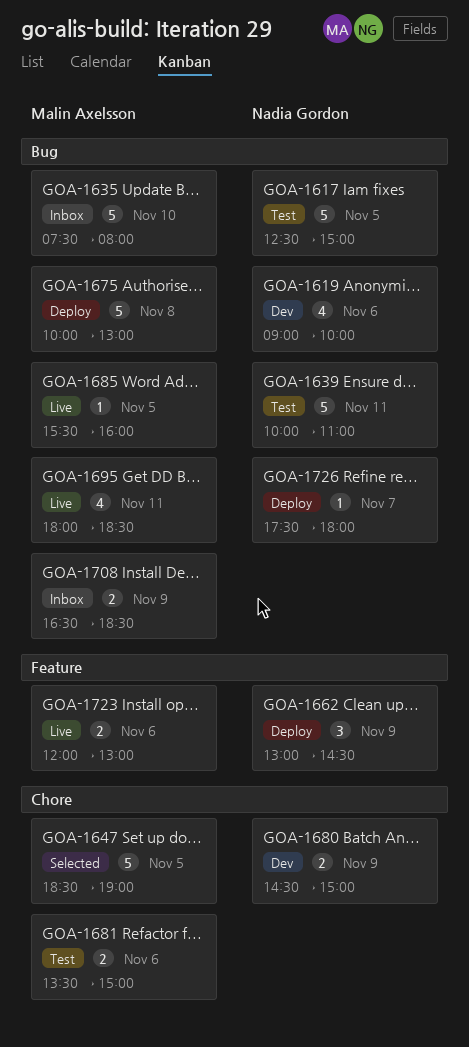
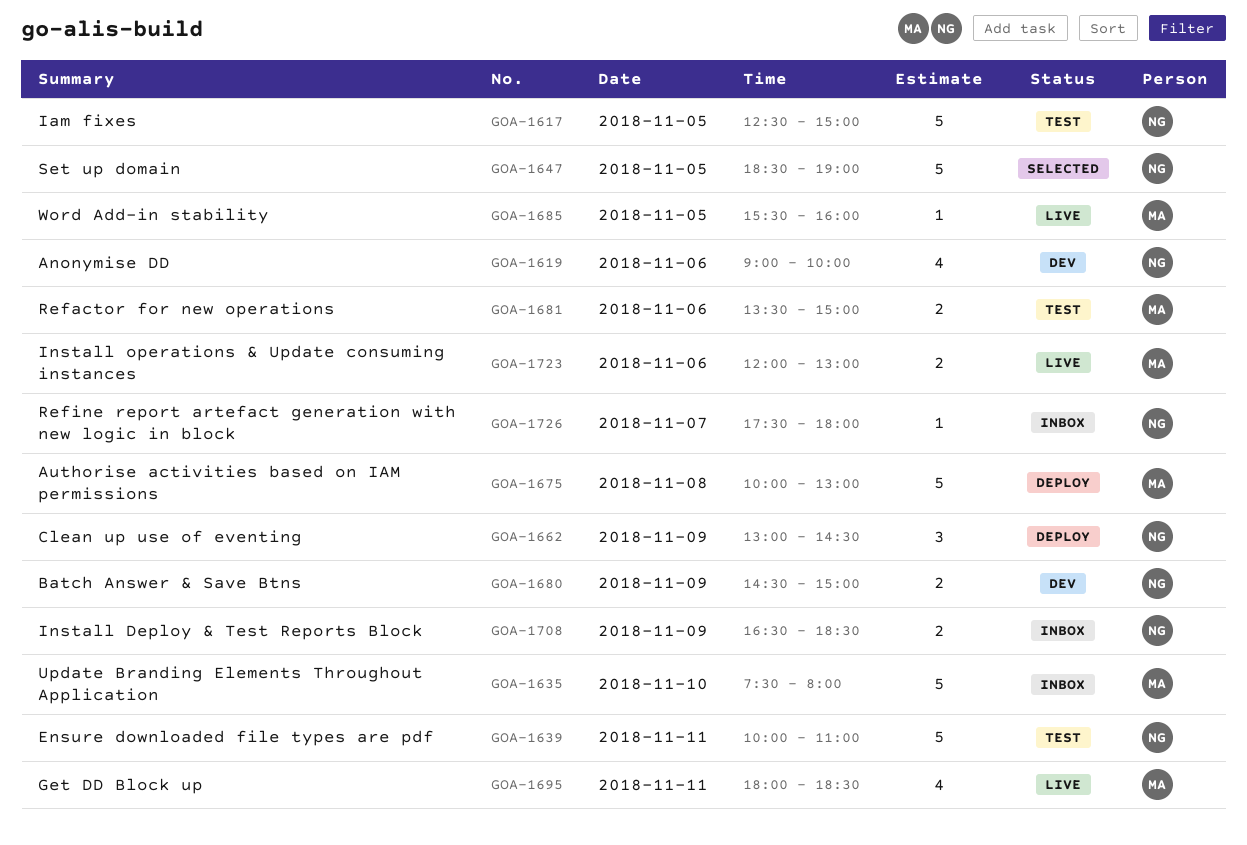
GOA-1647, owner: Malin Axelsson -> Nadia Gordon
GOA-1708, owner: Malin Axelsson -> Nadia Gordon
GOA-1726, status: Deploy -> Inbox

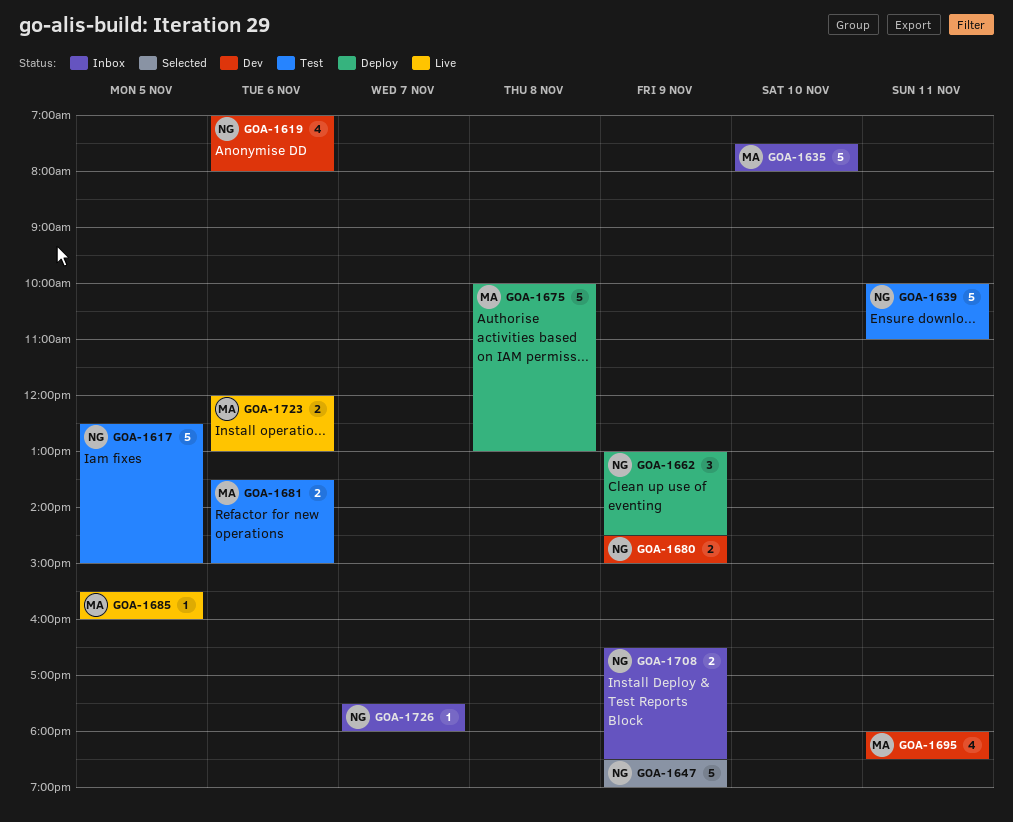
GOA-1619, begins: 09:00 -> 07:00
GOA-1619, ends: 10:00 -> 08:00
GOA-1647, day: Nov 5 -> Nov 9
GOA-1695, status: Live -> Dev

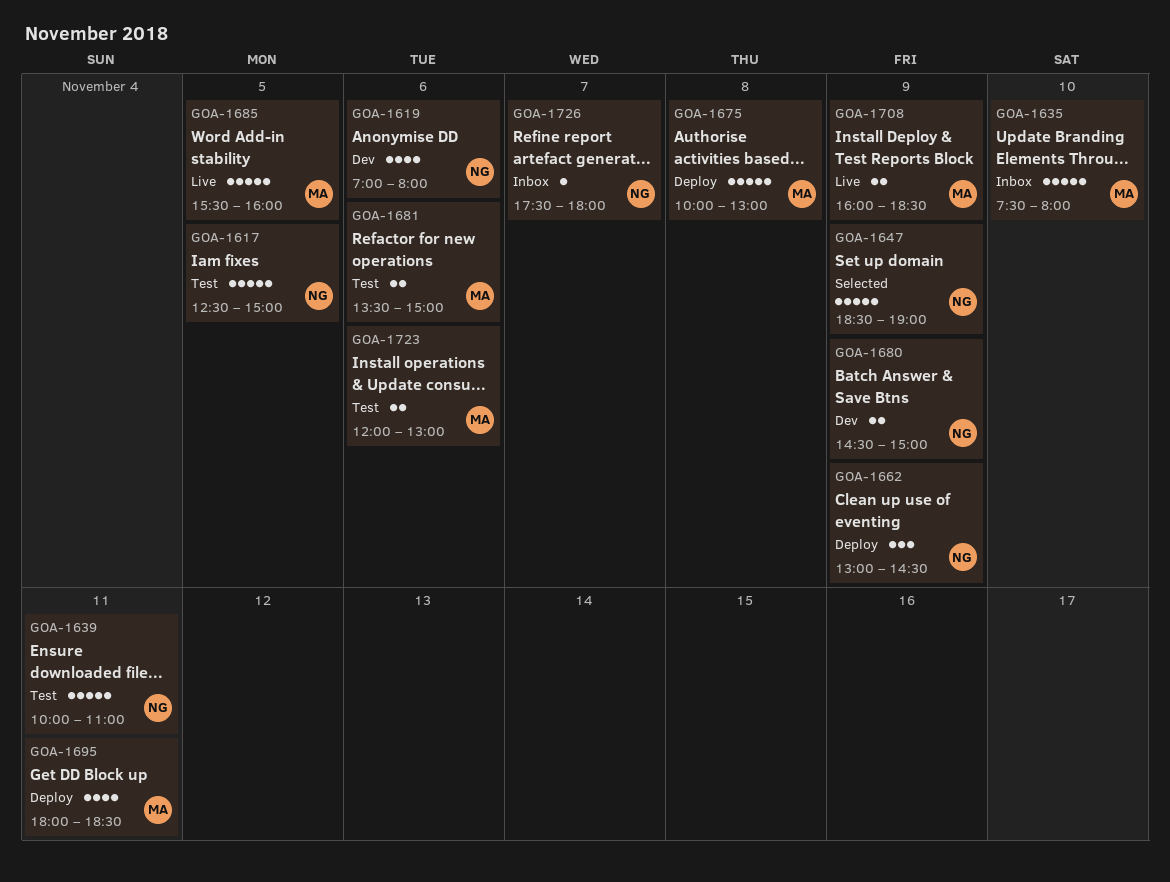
GOA-1685, estimate: 1 -> 5
GOA-1695, status: Dev -> Deploy
GOA-1708, status: Inbox -> Live
GOA-1708, owner: NG -> MA
GOA-1708, begins: 16:30 -> 16:00
GOA-1723, status: Live -> Test

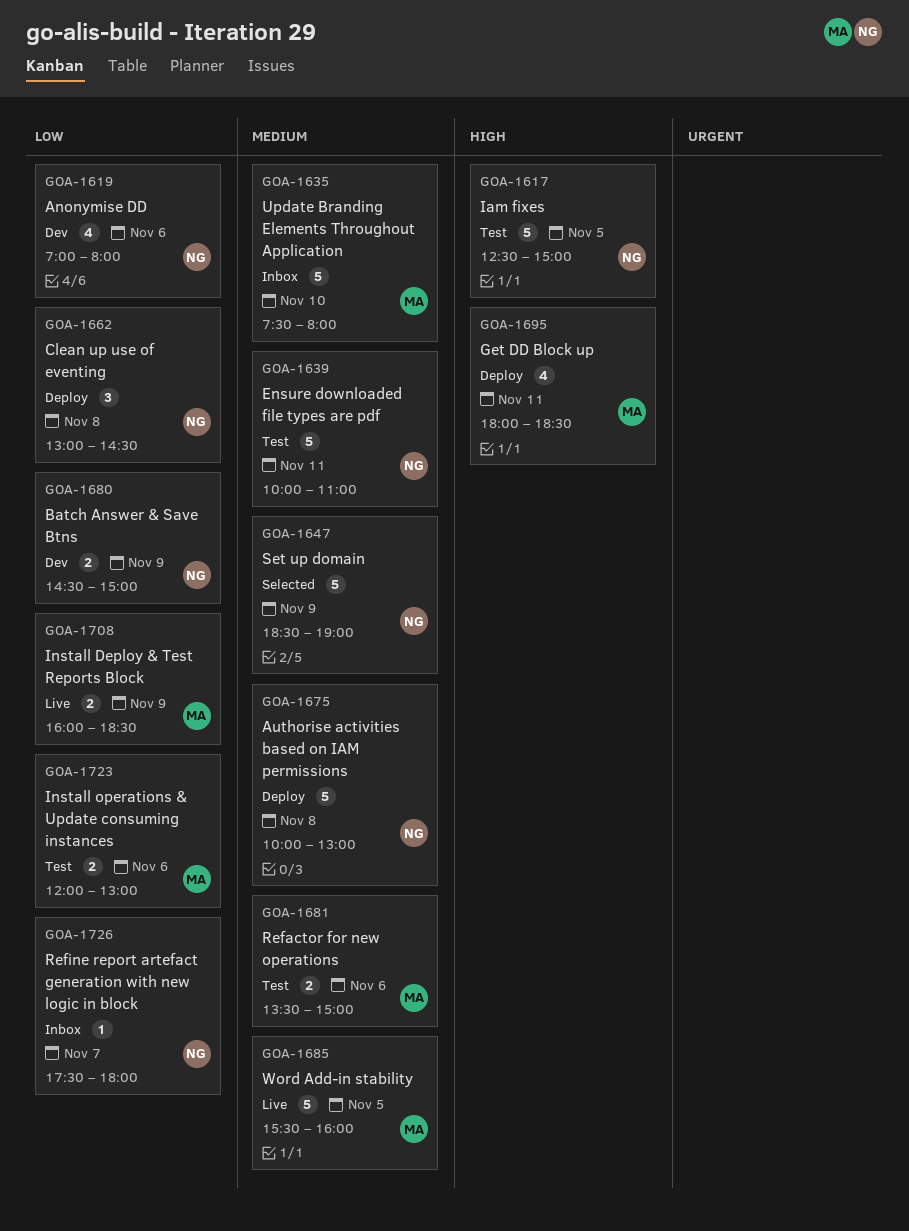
GOA-1662, day: Nov 9 -> Nov 8
GOA-1675, owner: MA -> NG

